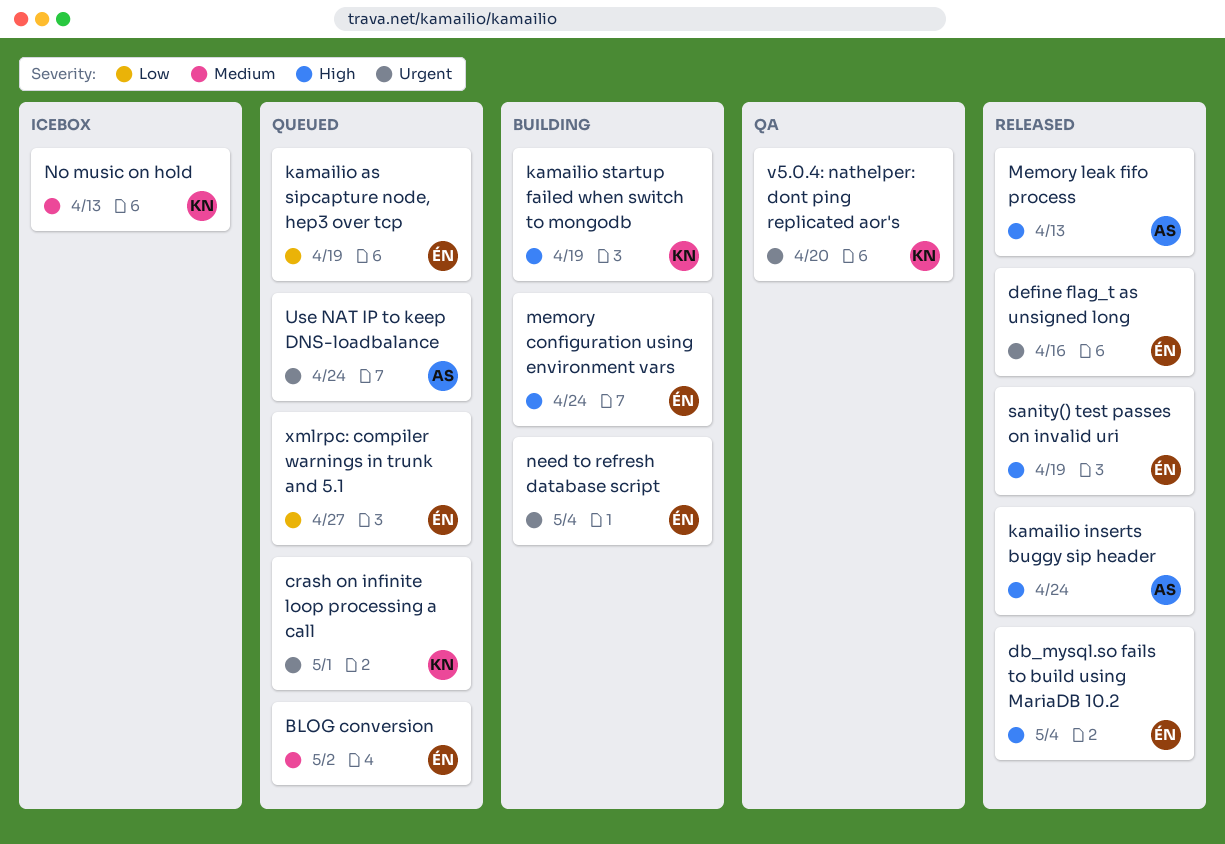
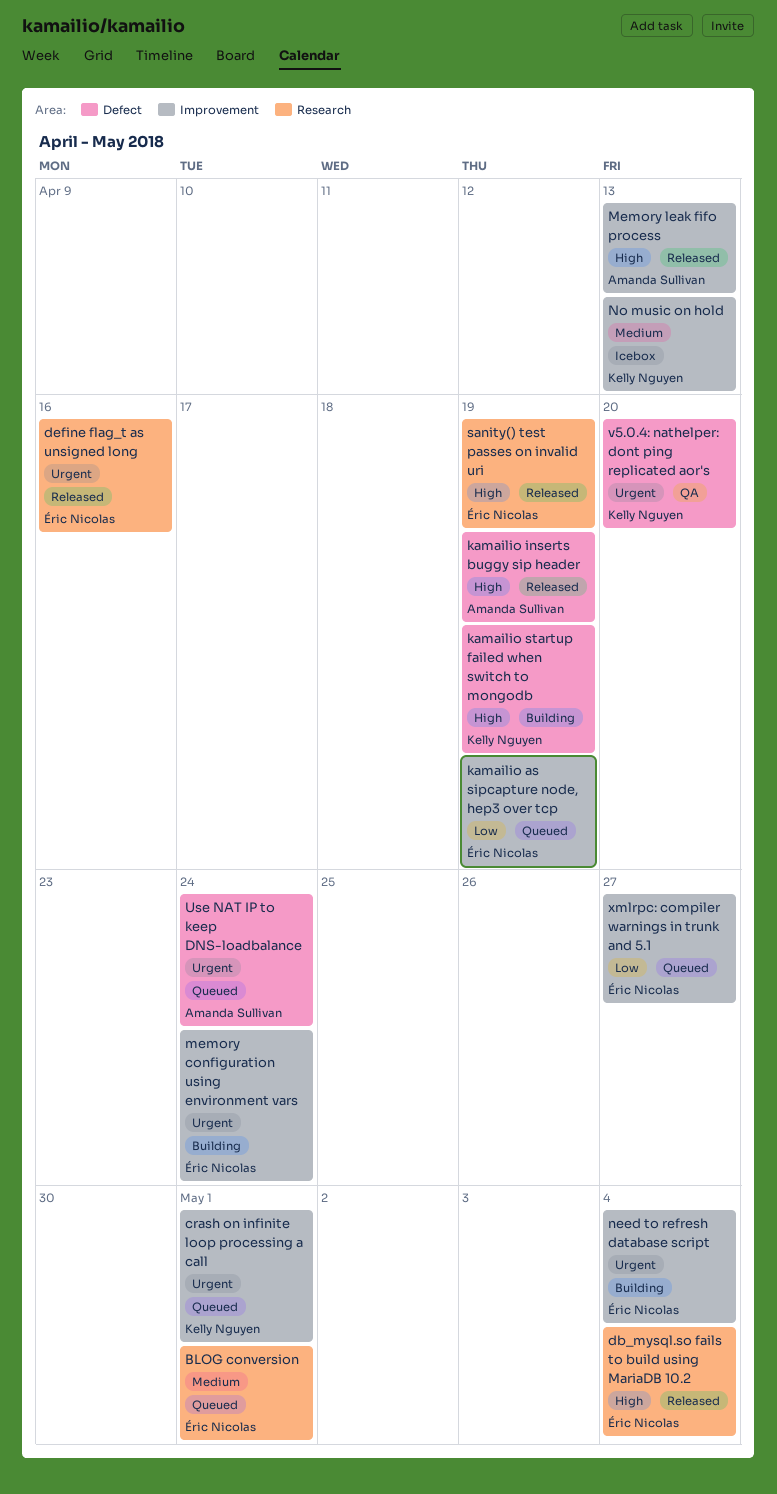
BLOG conversion, due: May 2 -> May 1
kamailio inserts buggy sip header, due: Apr 24 -> Apr 19
memory configuration using environment vars, priority: High -> Urgent

